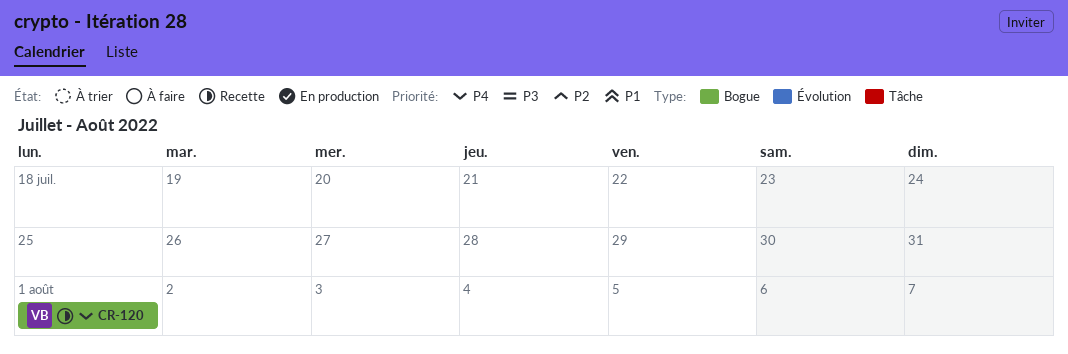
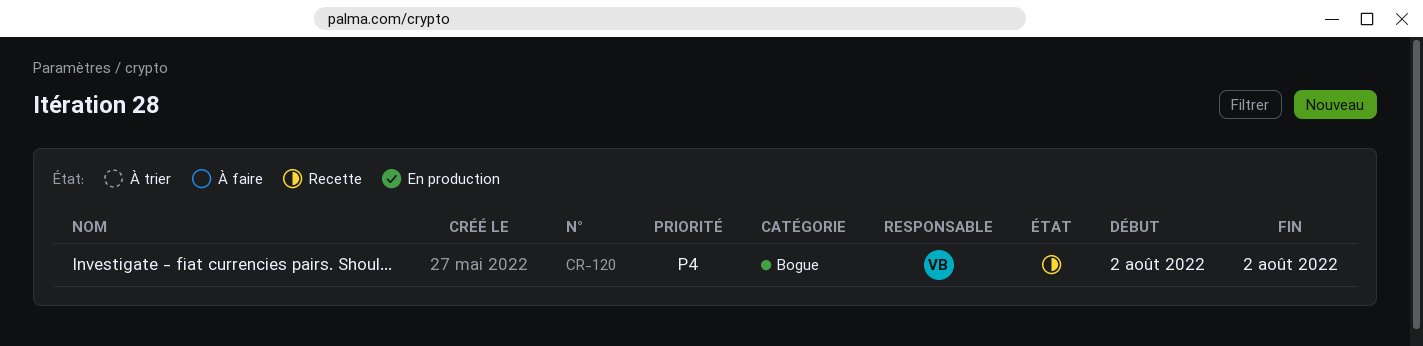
CR-120, start: Aug 1 -> Aug 2
CR-120, due: Aug 1 -> Aug 2

